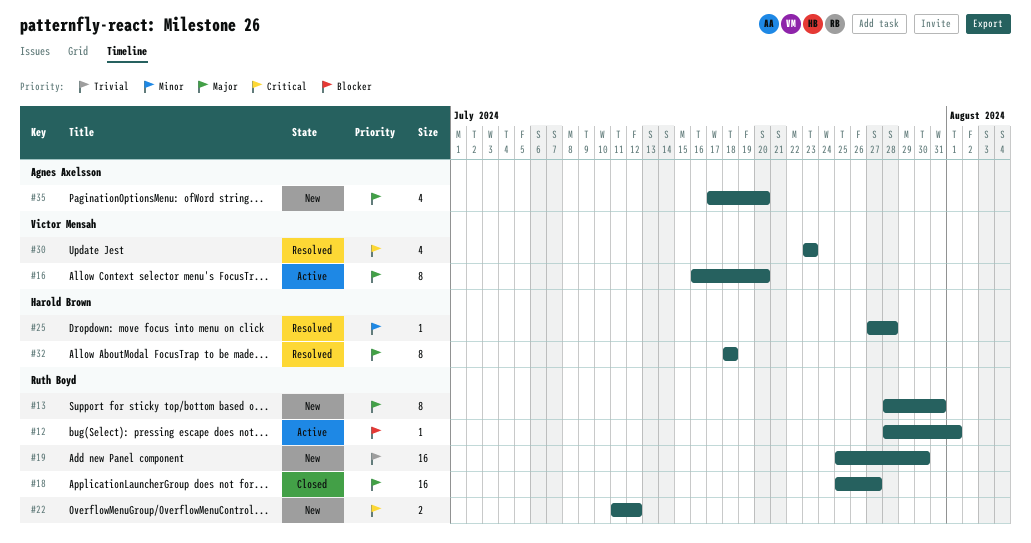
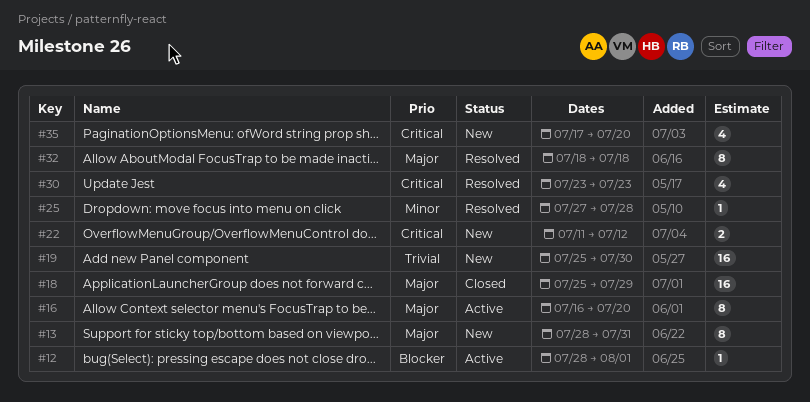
#18, due: Jul 27 -> Jul 29
#35, priority: Major -> Critical

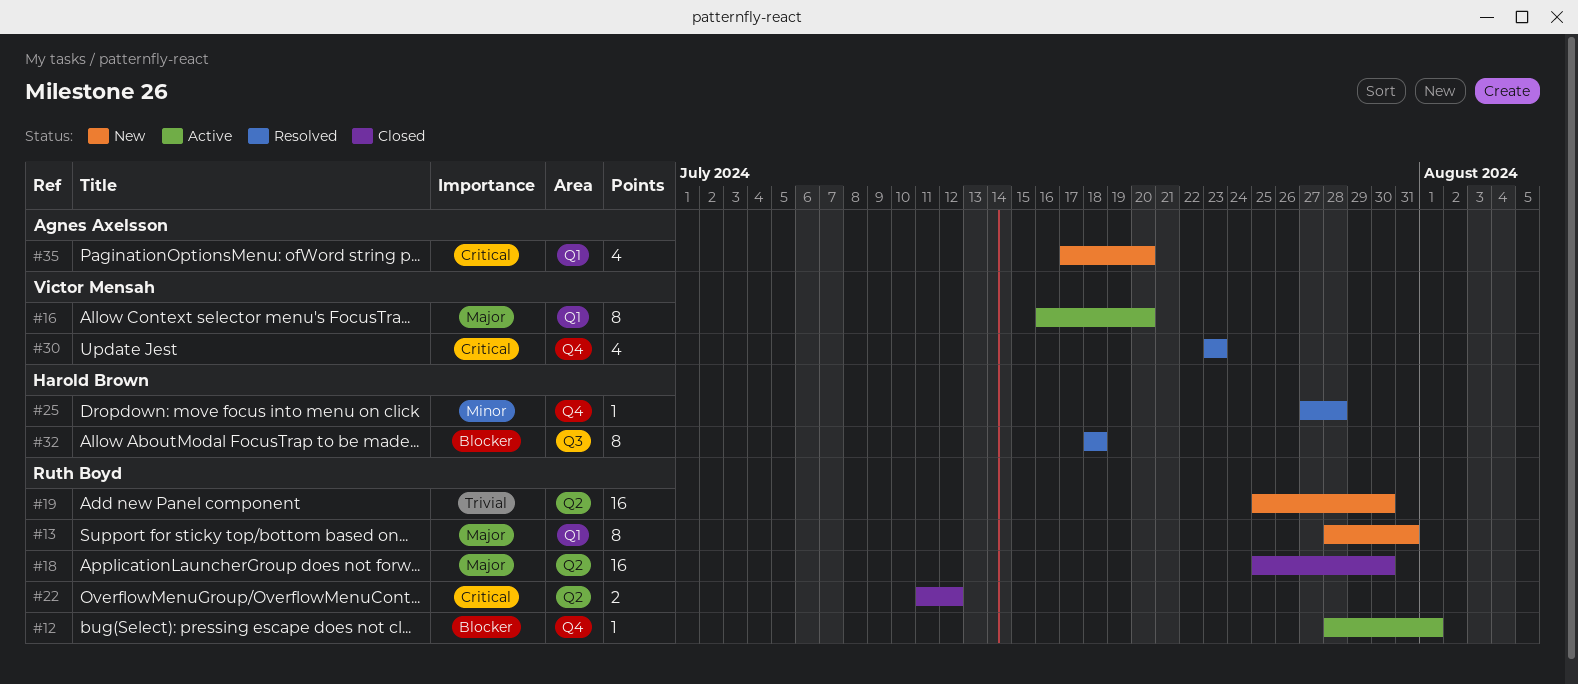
#18, due: Jul 29 -> Jul 30
#22, status: New -> Closed
#32, priority: Major -> Blocker

